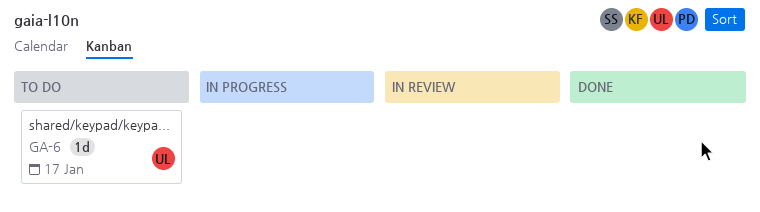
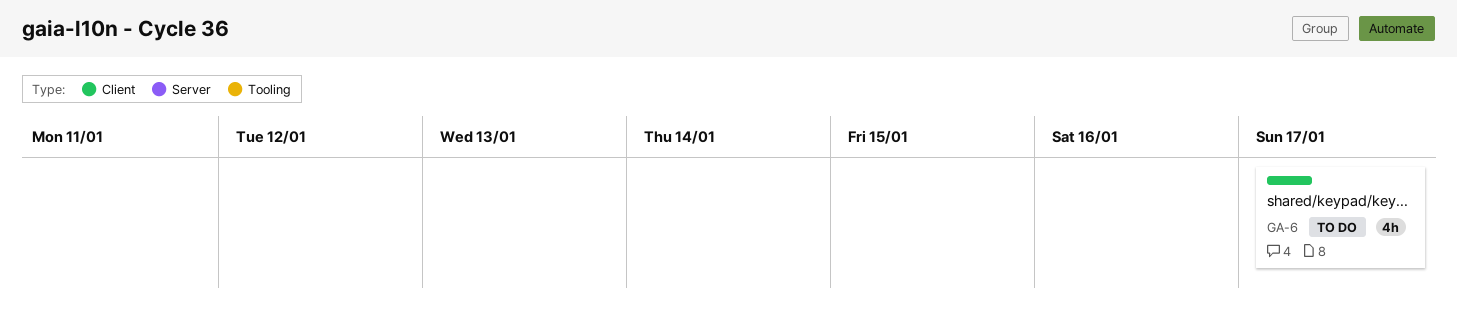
GA-6, estimate: 1d -> 4h

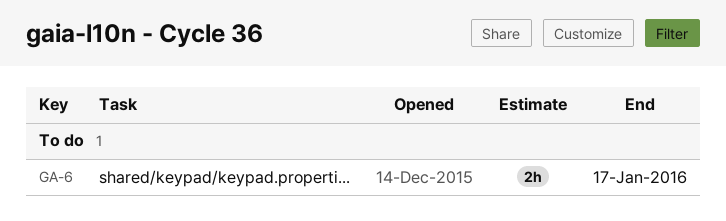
GA-6, estimate: 4h -> 2h

